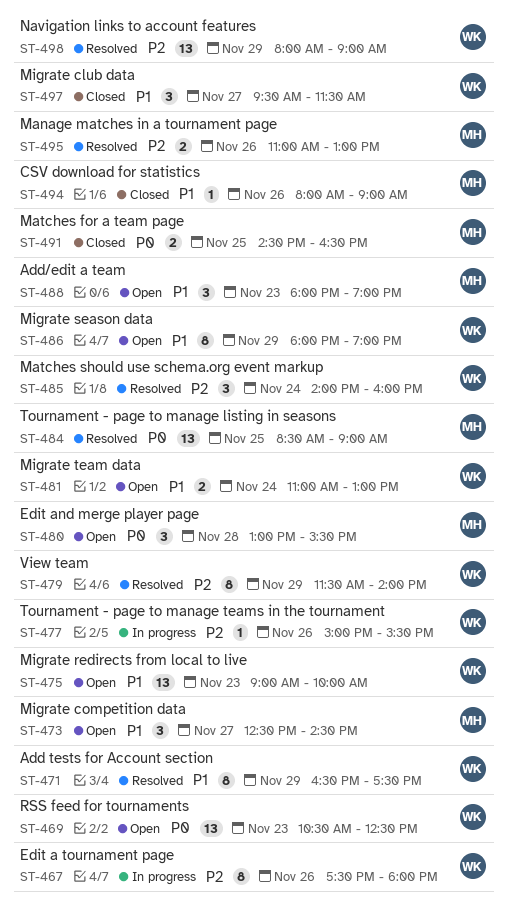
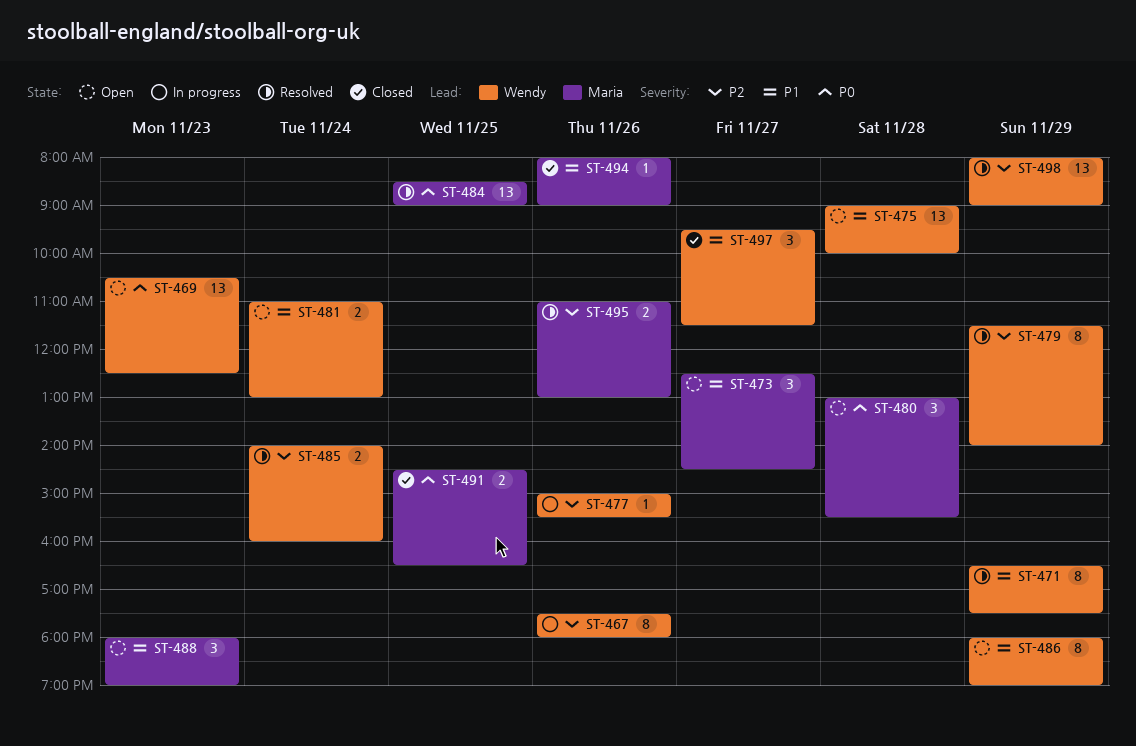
ST-475, day: Nov 23 -> Nov 28
ST-485, estimate: 3 -> 2

